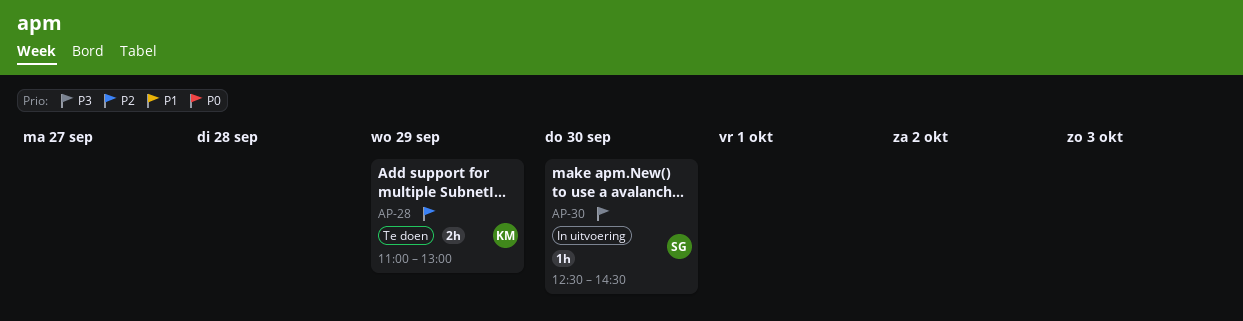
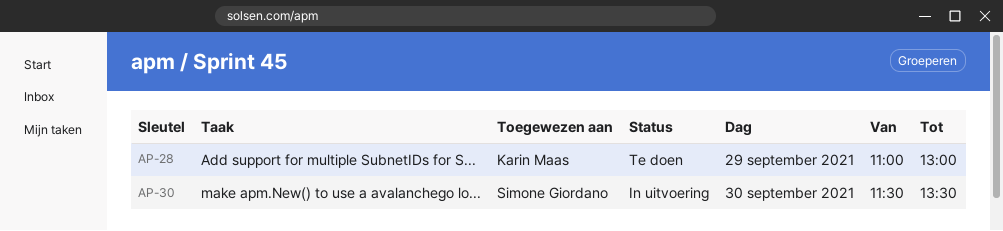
AP-30, begins: 12:30 -> 11:30
AP-30, ends: 14:30 -> 13:30

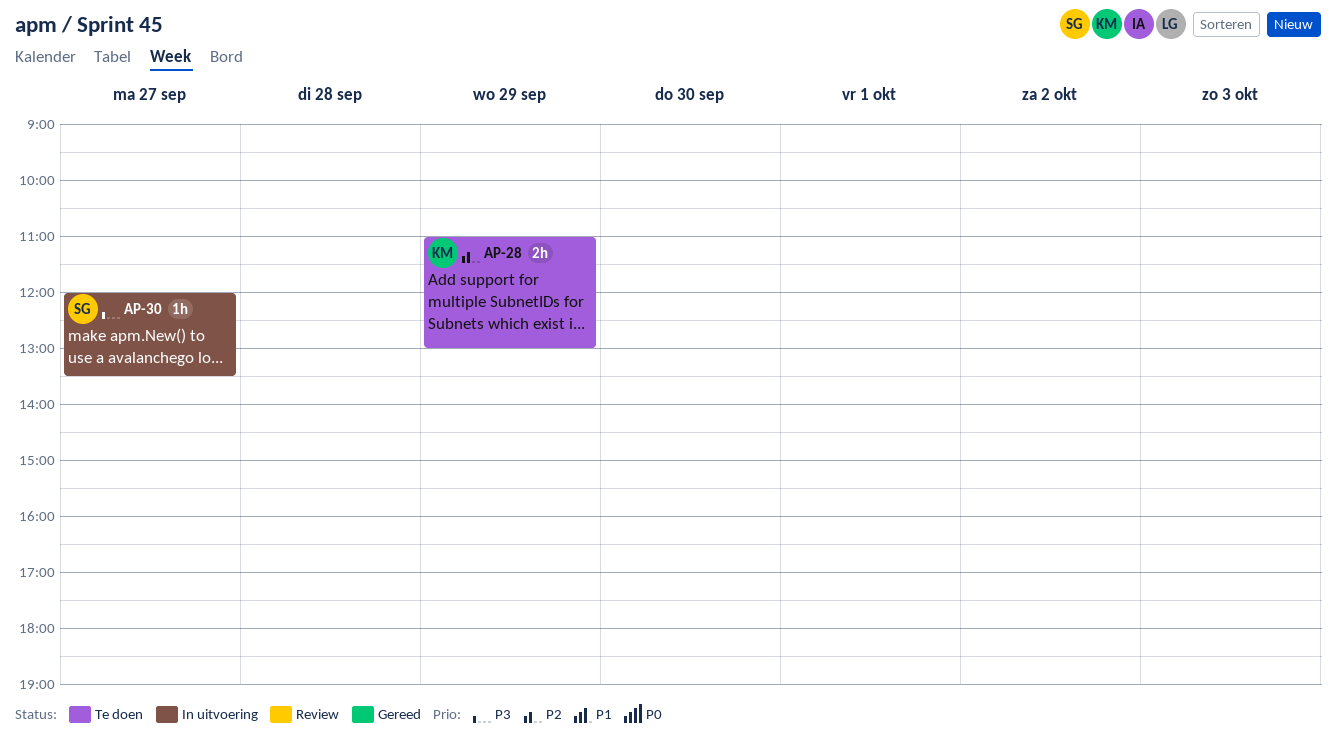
AP-30, day: Sep 30 -> Sep 27
AP-30, begins: 11:30 -> 12:00

